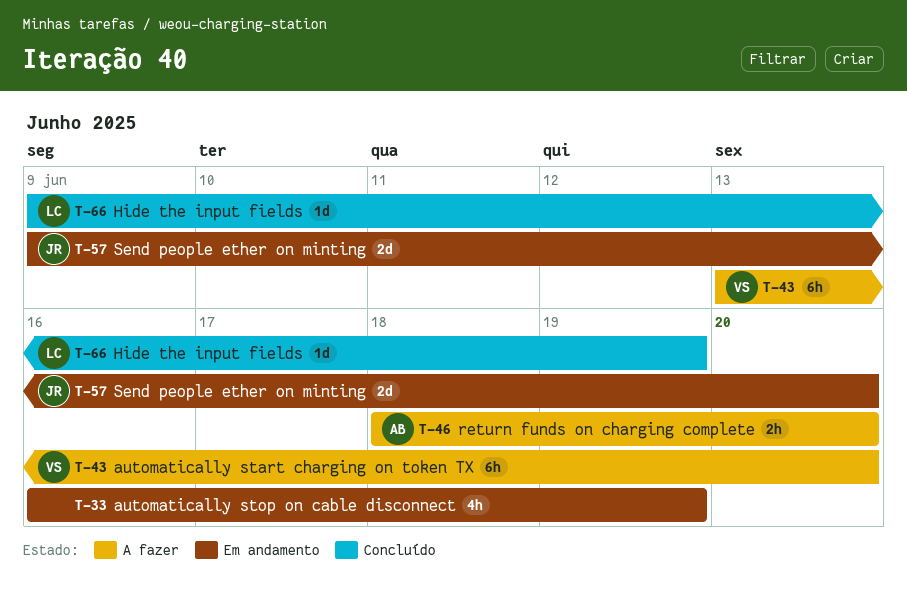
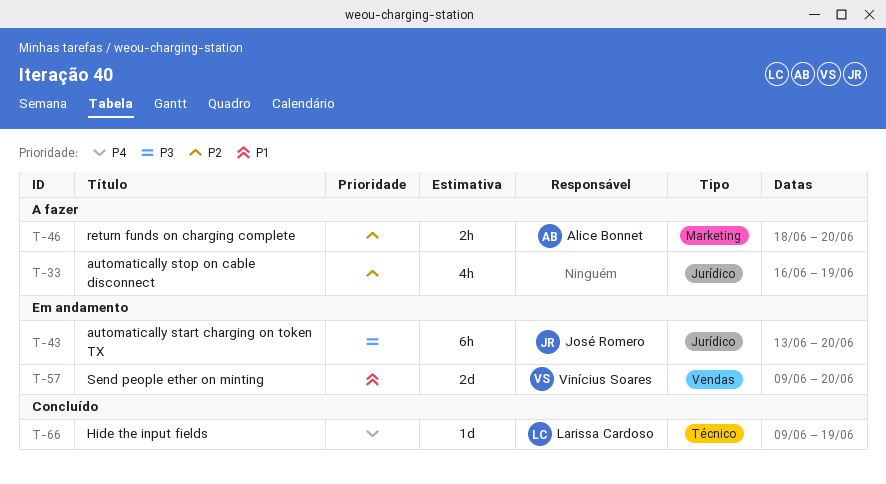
T-33, status: Em andamento -> A fazer
T-43, status: A fazer -> Em andamento
T-43, owner: Vinícius Soares -> José Romero
T-57, owner: José Romero -> Vinícius Soares

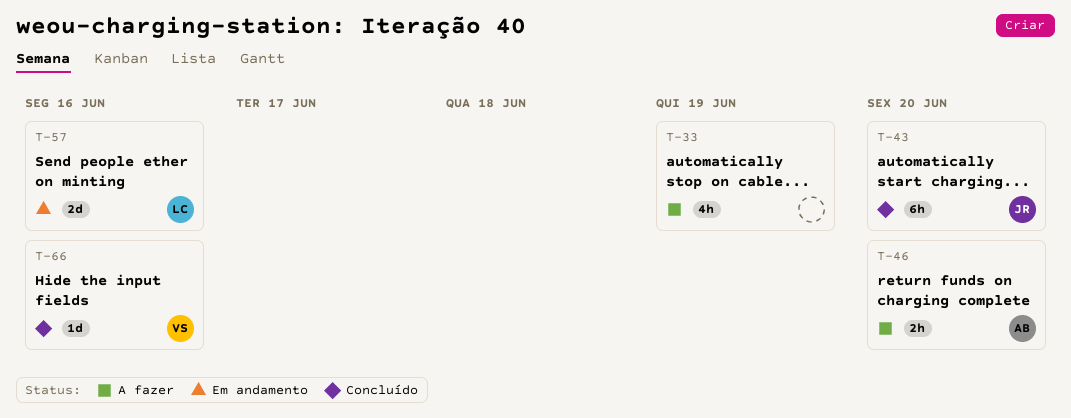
T-43, status: Em andamento -> Concluído
T-57, owner: Vinícius Soares -> Larissa Cardoso
T-57, due: Jun 20 -> Jun 16
T-66, owner: Larissa Cardoso -> Vinícius Soares
T-66, due: Jun 19 -> Jun 16

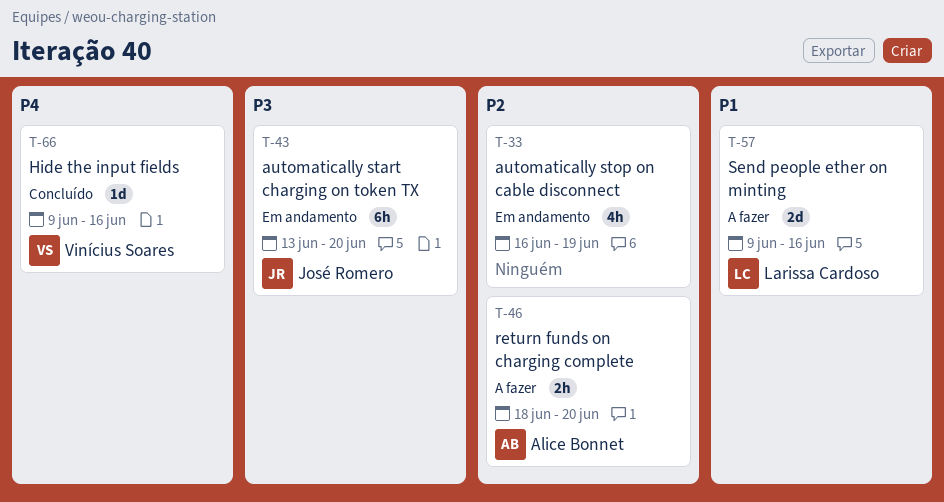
T-33, status: A fazer -> Em andamento
T-43, status: Concluído -> Em andamento
T-57, status: Em andamento -> A fazer

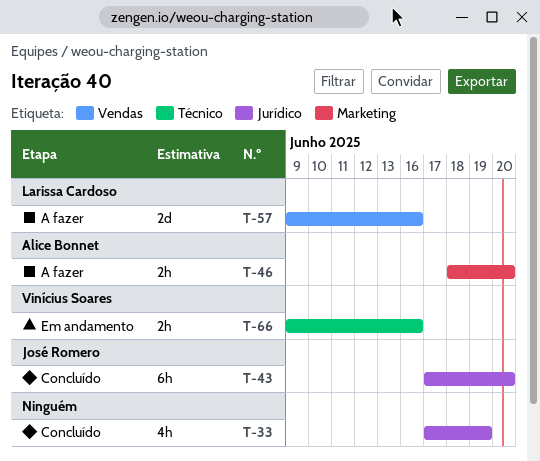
T-33, status: Em andamento -> Concluído
T-33, start: Jun 16 -> Jun 17
T-43, status: Em andamento -> Concluído
T-43, start: Jun 13 -> Jun 17
T-66, status: Concluído -> Em andamento
T-66, estimate: 1d -> 2h

